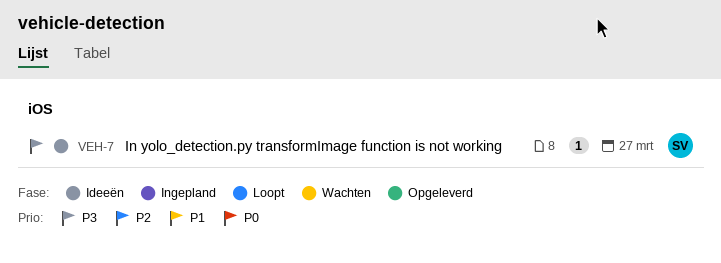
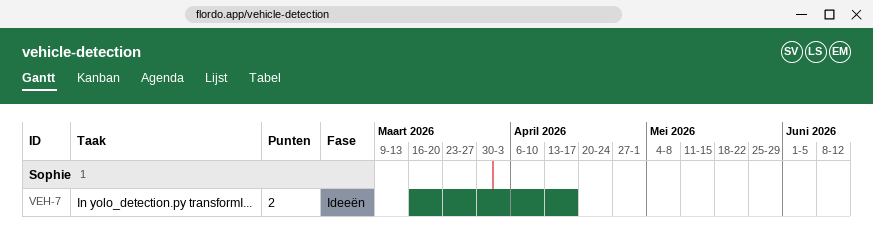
VEH-7, estimate: 1 -> 2
VEH-7, due: Mar 27 -> Apr 17

